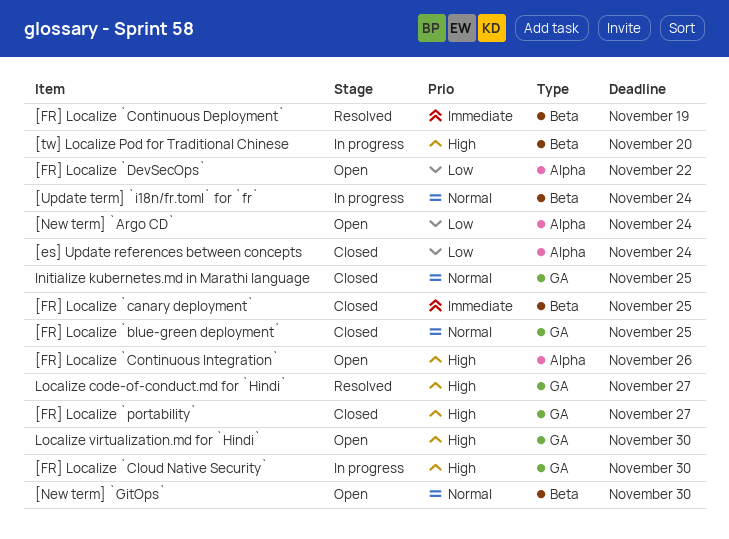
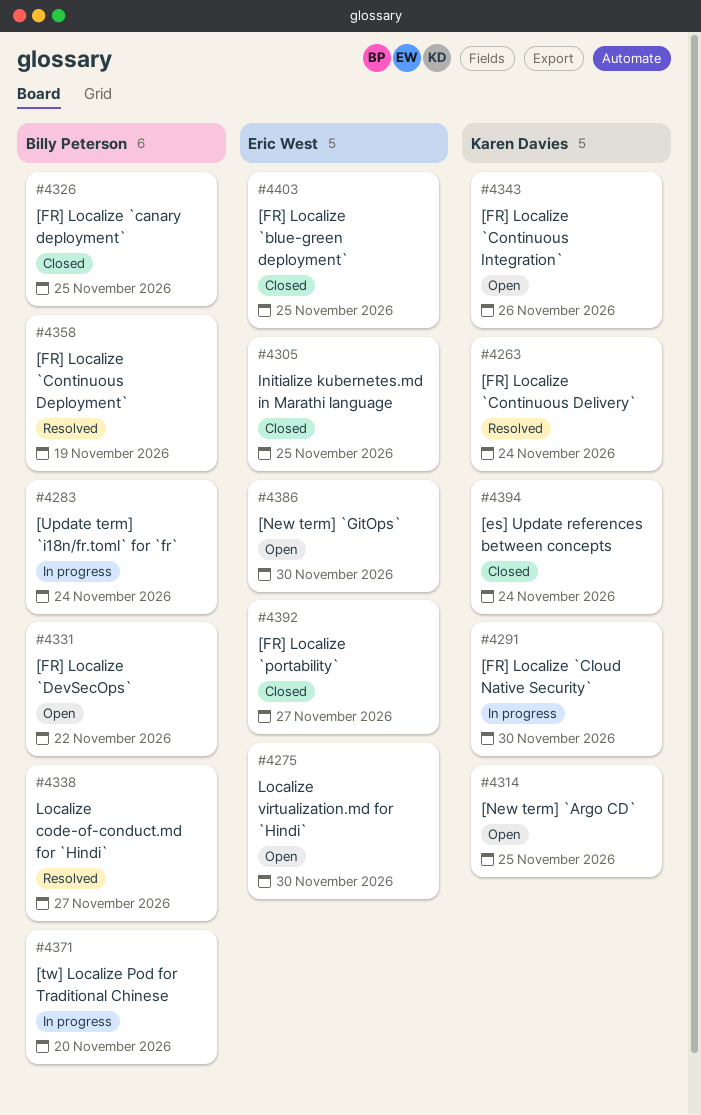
[FR] Localize `Continuous Delivery`: none -> present
[New term] `Argo CD`, due: Nov 24 -> Nov 25

